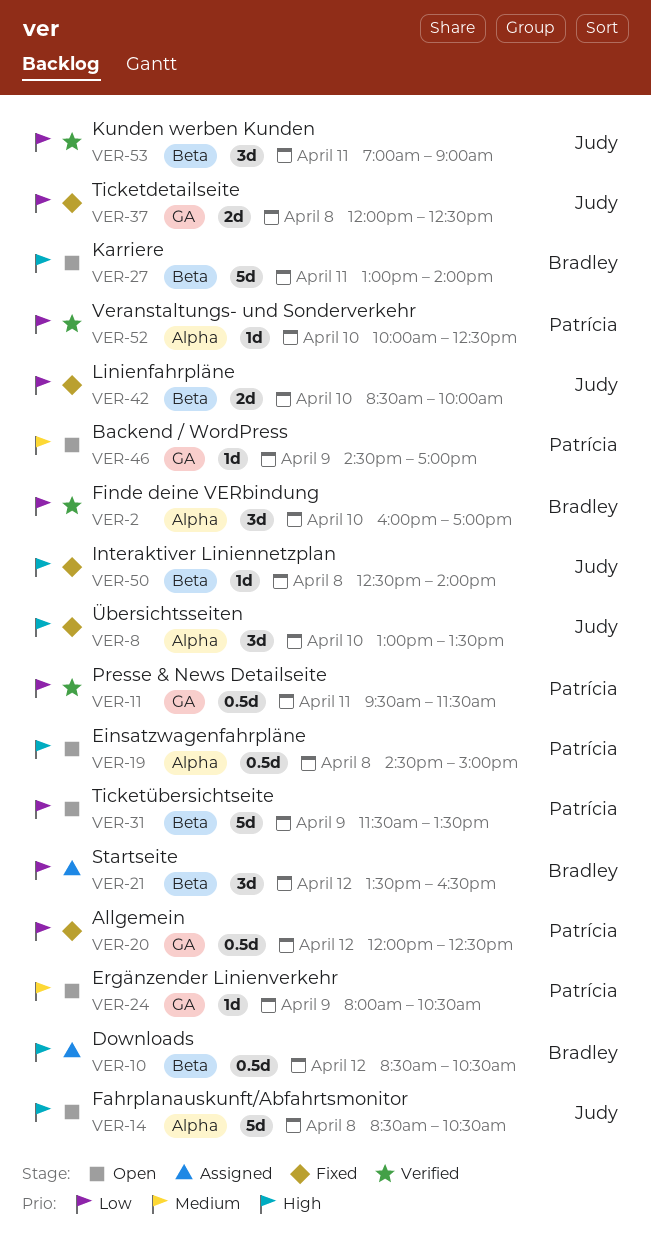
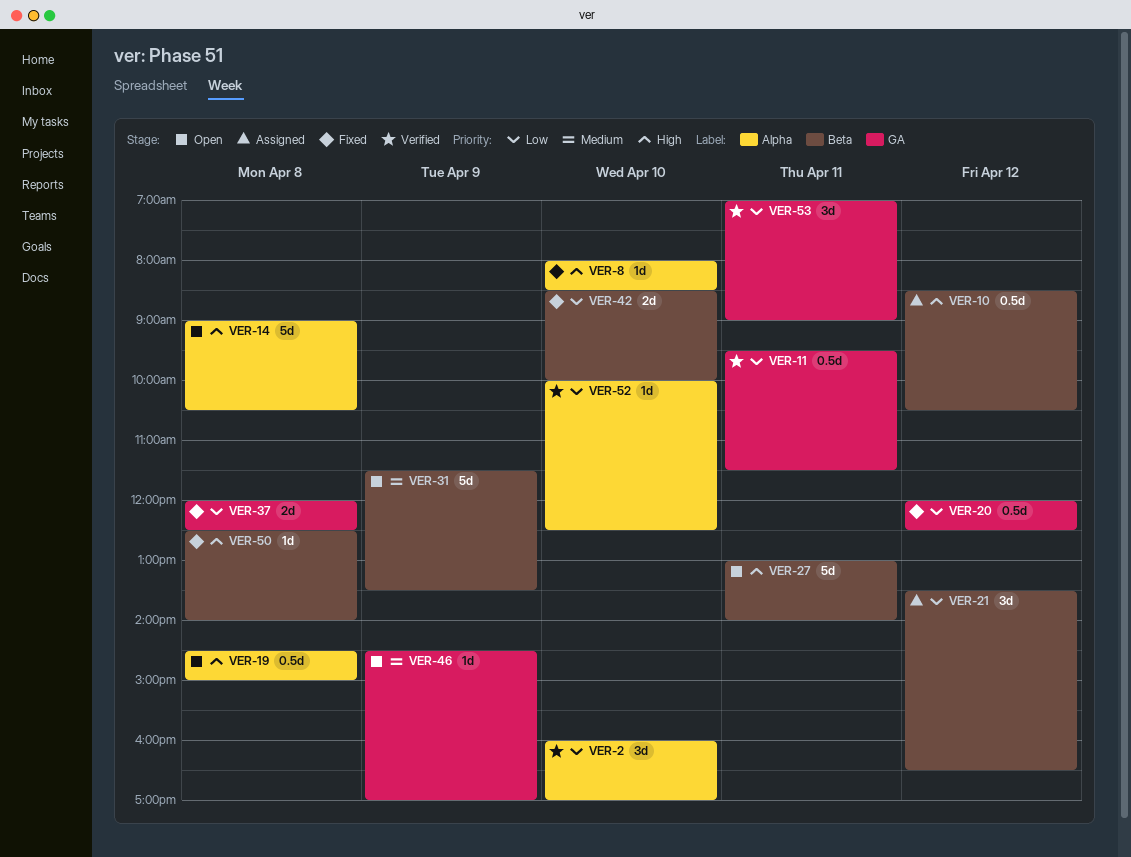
VER-8, estimate: 3d -> 1d
VER-8, begins: 13:00 -> 08:00
VER-8, ends: 13:30 -> 08:30
VER-14, begins: 08:30 -> 09:00
VER-24: present -> none
VER-31, priority: Low -> Medium
VER-53, label: Beta -> GA

